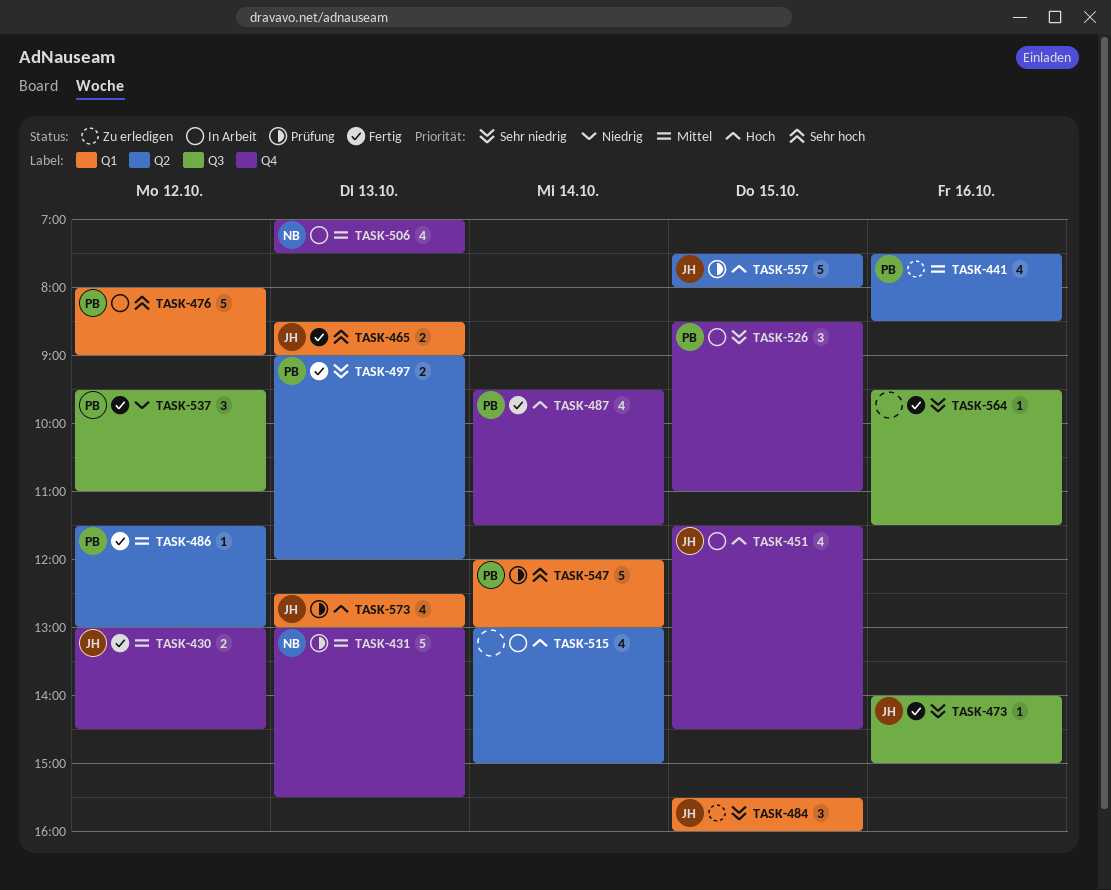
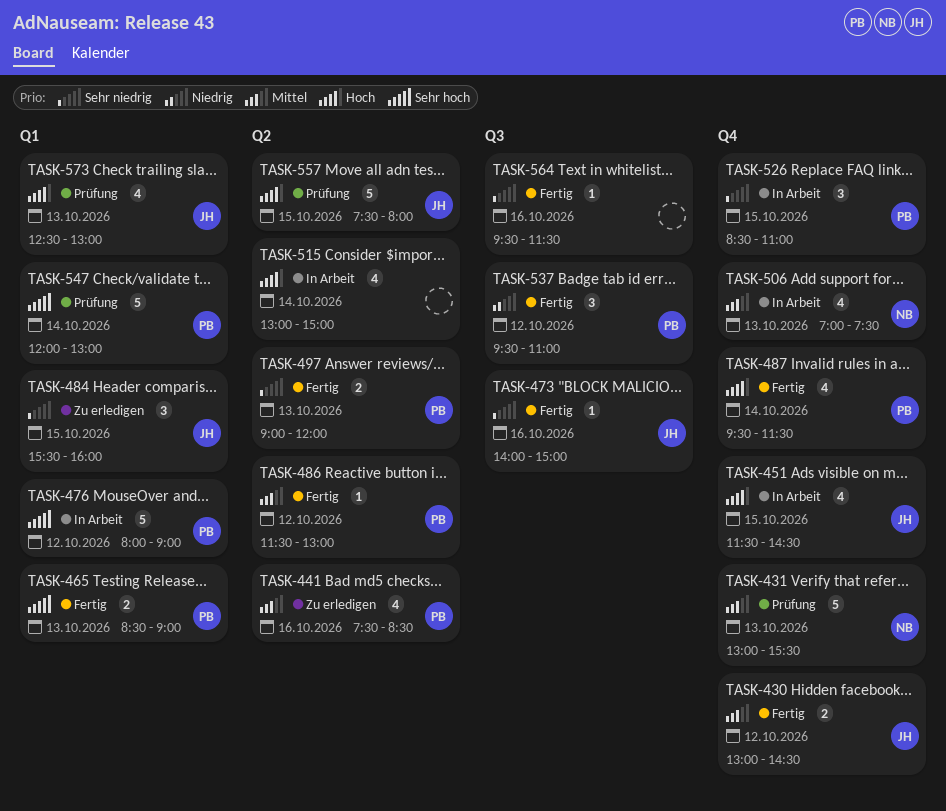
TASK-465, owner: JH -> PB

